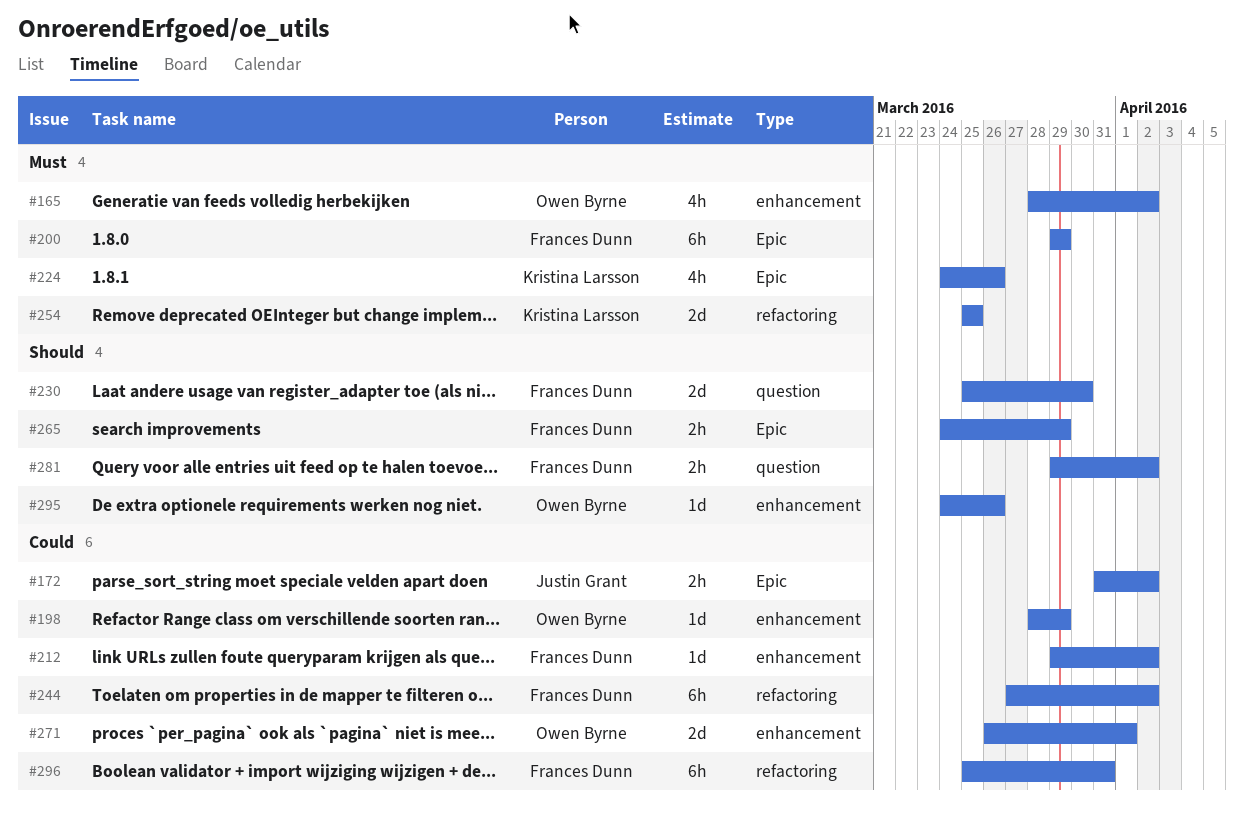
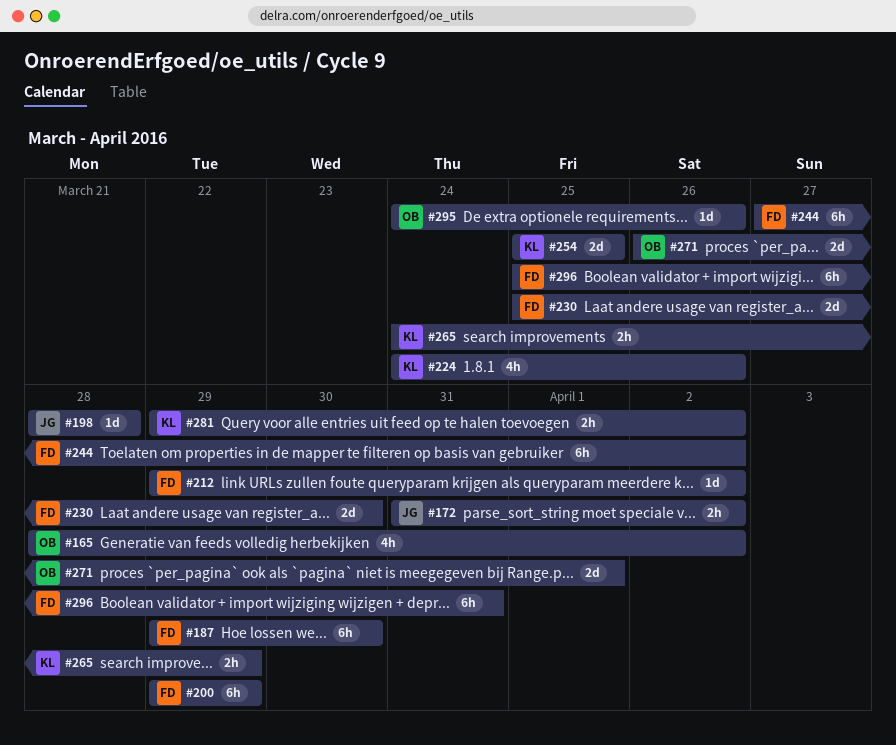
#187: none -> present
#198, owner: Owen Byrne -> Justin Grant
#198, due: Mar 29 -> Mar 28
#265, owner: Frances Dunn -> Kristina Larsson
#281, owner: Frances Dunn -> Kristina Larsson

